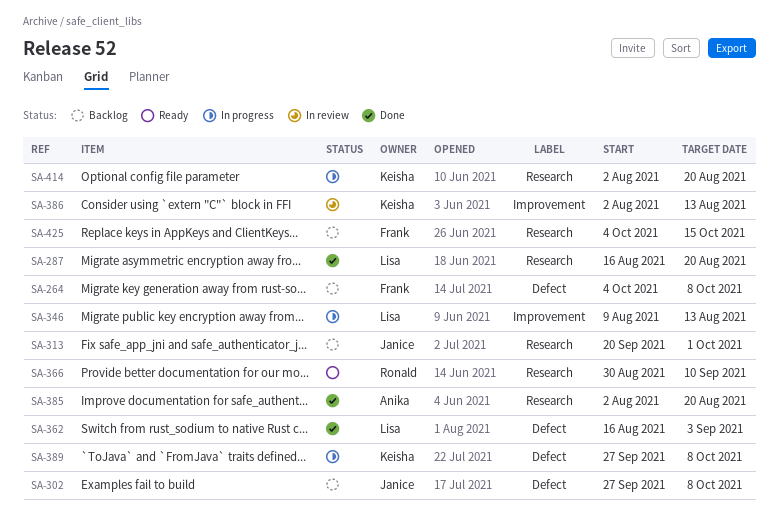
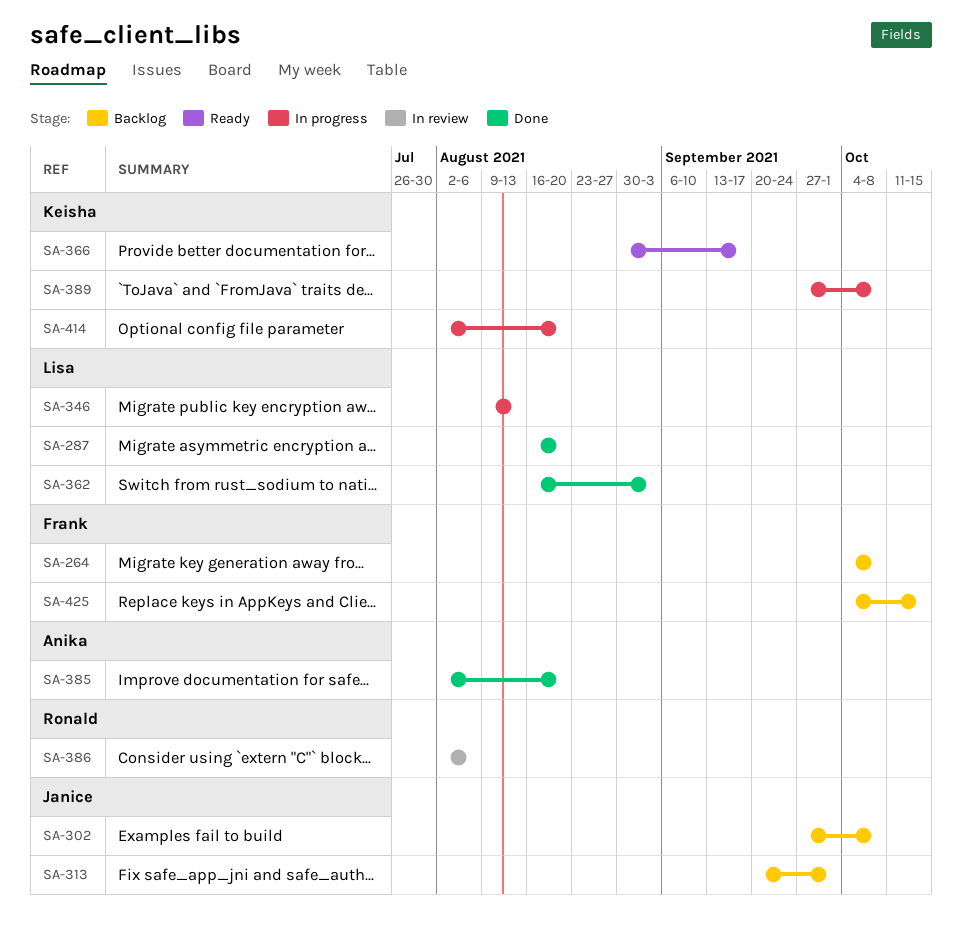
SA-366, owner: Ronald -> Keisha
SA-366, due: Sep 10 -> Sep 17
SA-386, owner: Keisha -> Ronald
SA-386, due: Aug 13 -> Aug 6

